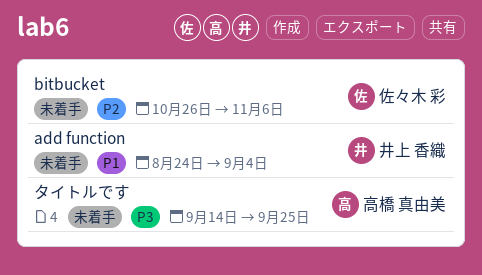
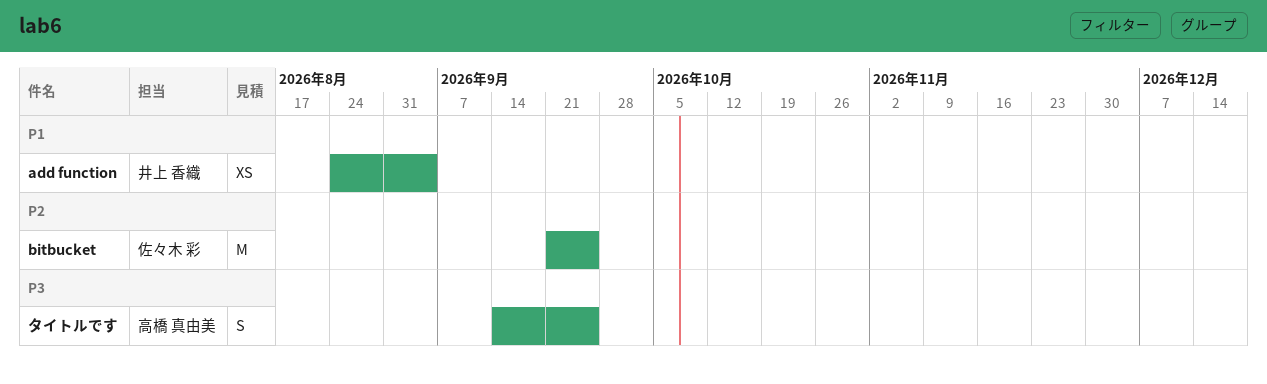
bitbucket, start: Oct 26 -> Sep 21
bitbucket, due: Nov 6 -> Sep 25

